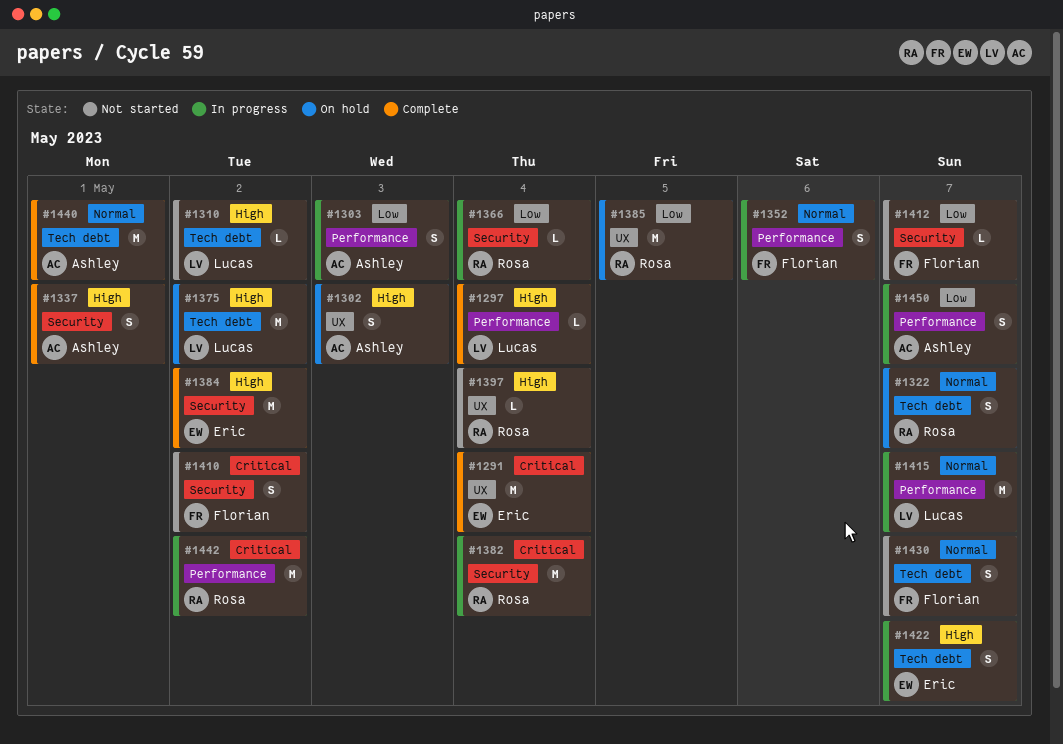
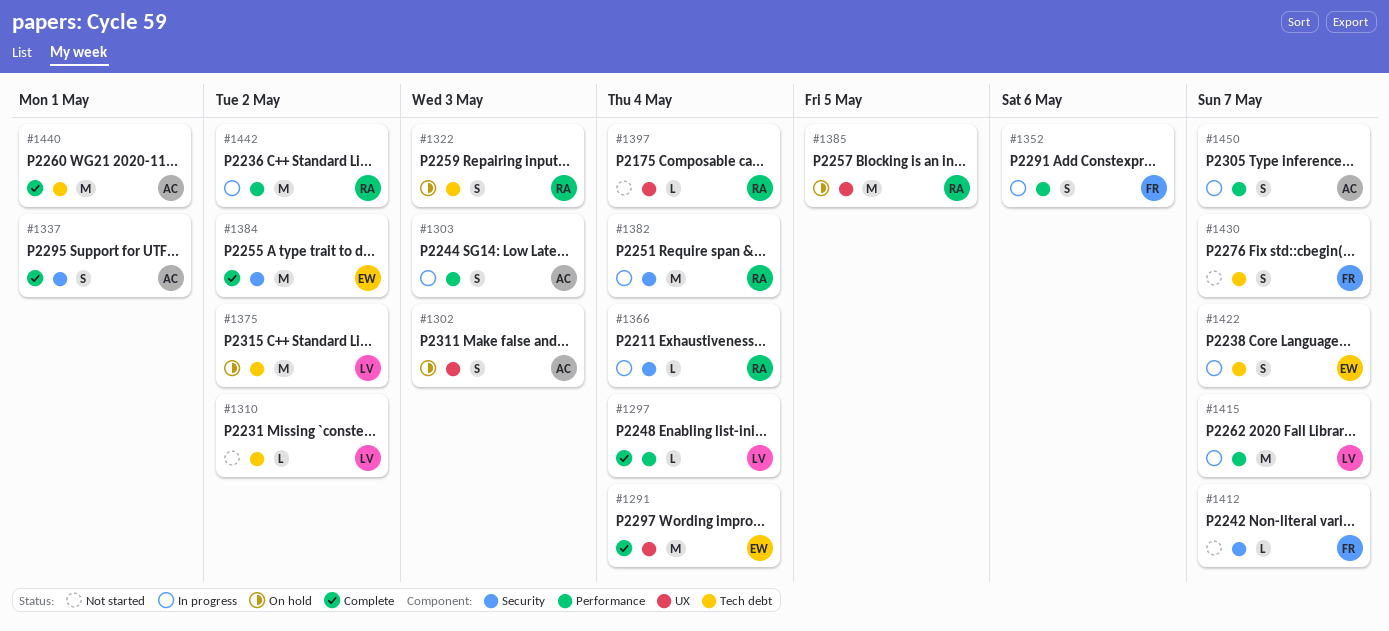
#1322, due: May 7 -> May 3
#1410: present -> none

